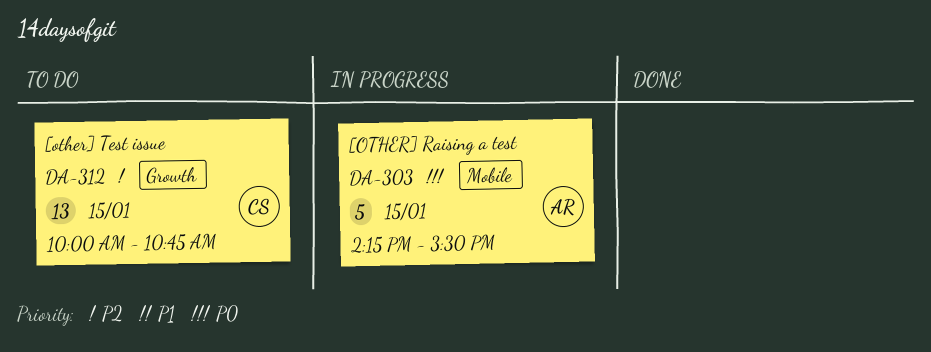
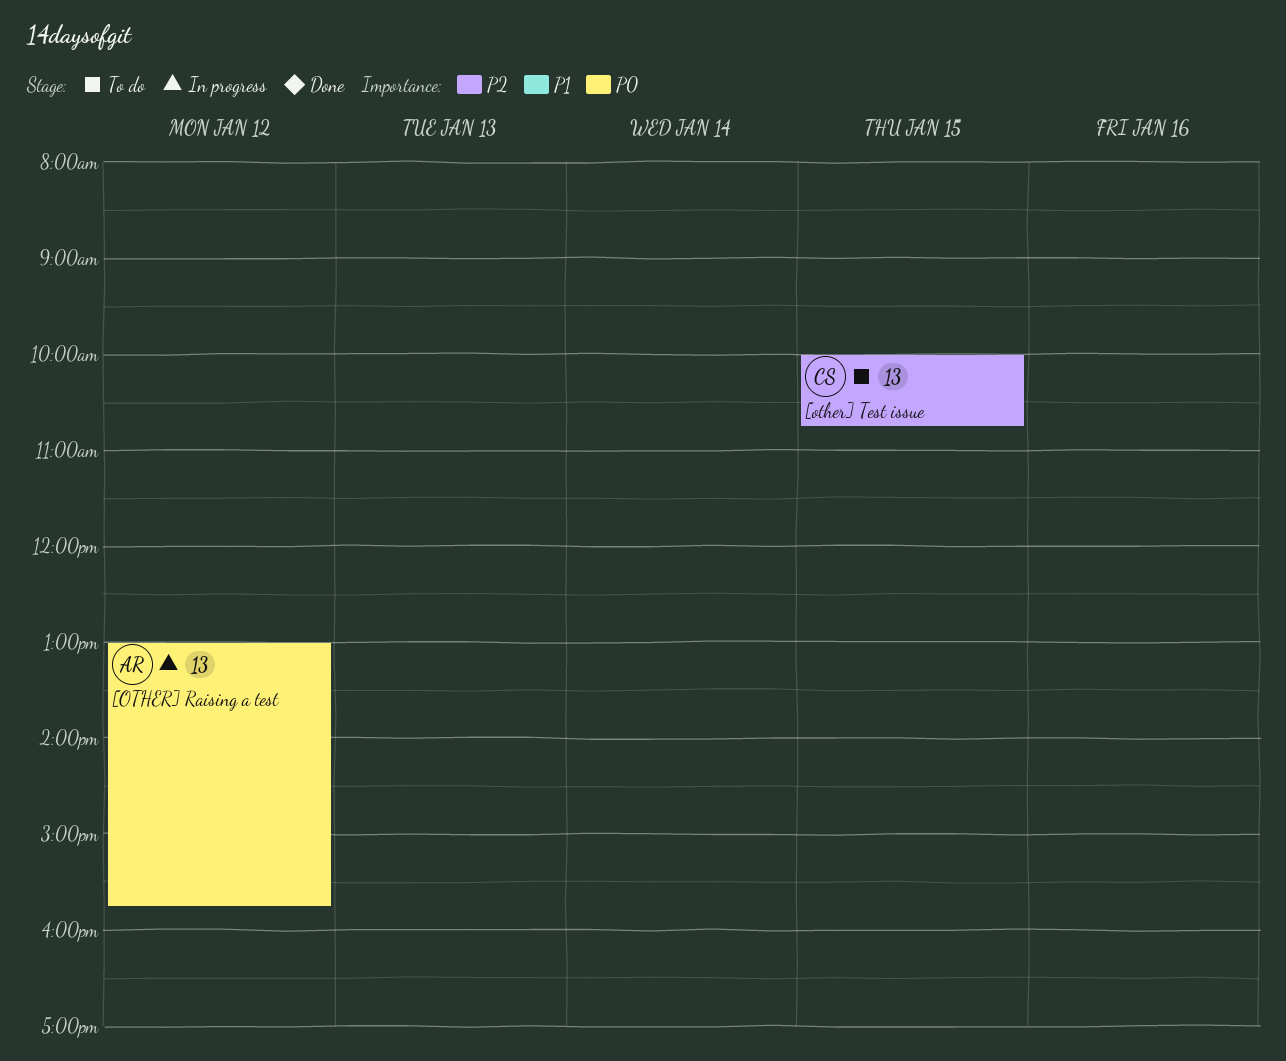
[OTHER] Raising a test, estimate: 5 -> 13
[OTHER] Raising a test, day: Jan 15 -> Jan 12
[OTHER] Raising a test, begins: 14:15 -> 13:00
[OTHER] Raising a test, ends: 15:30 -> 15:45

